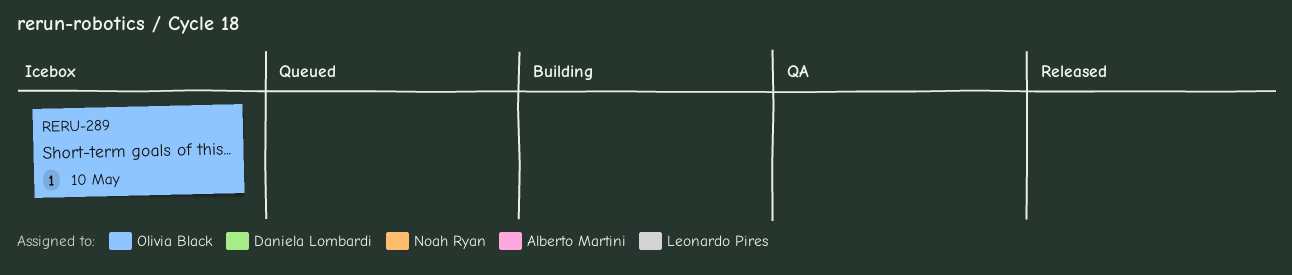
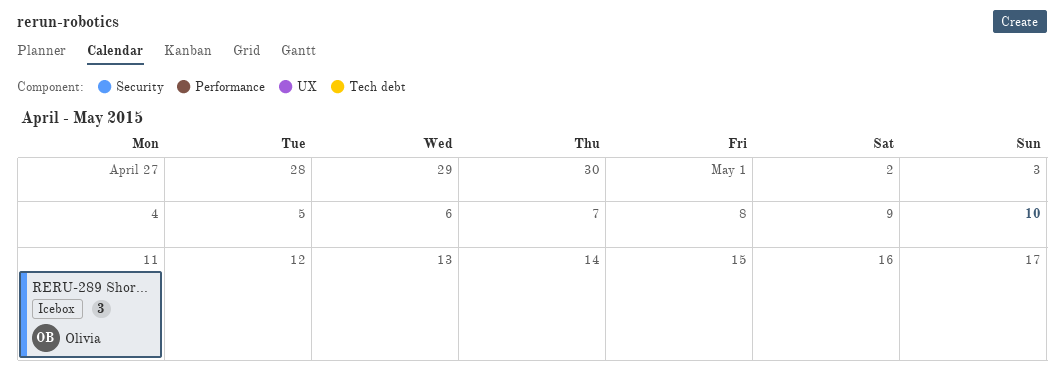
RERU-289, estimate: 1 -> 3
RERU-289, due: May 10 -> May 11

